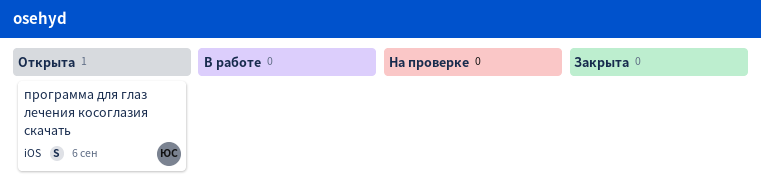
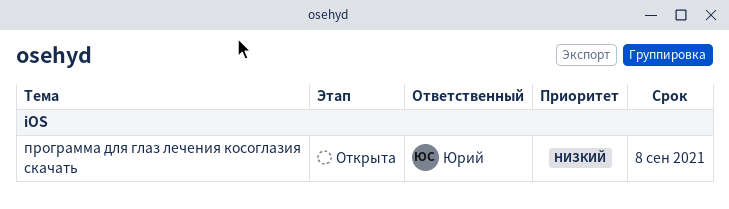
программа для глаз лечения косоглазия скачать, due: Sep 6 -> Sep 8

